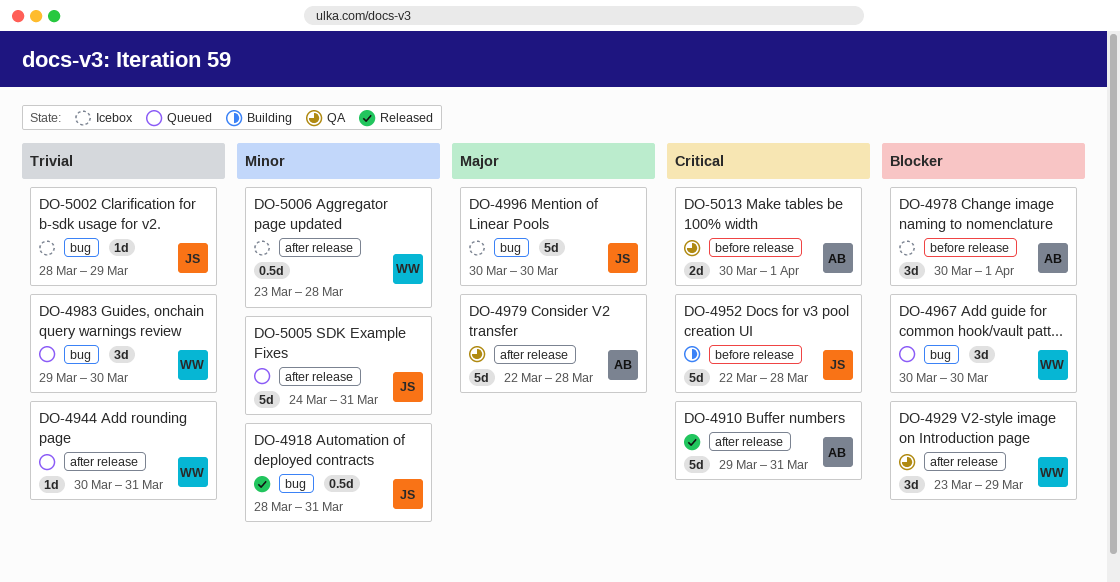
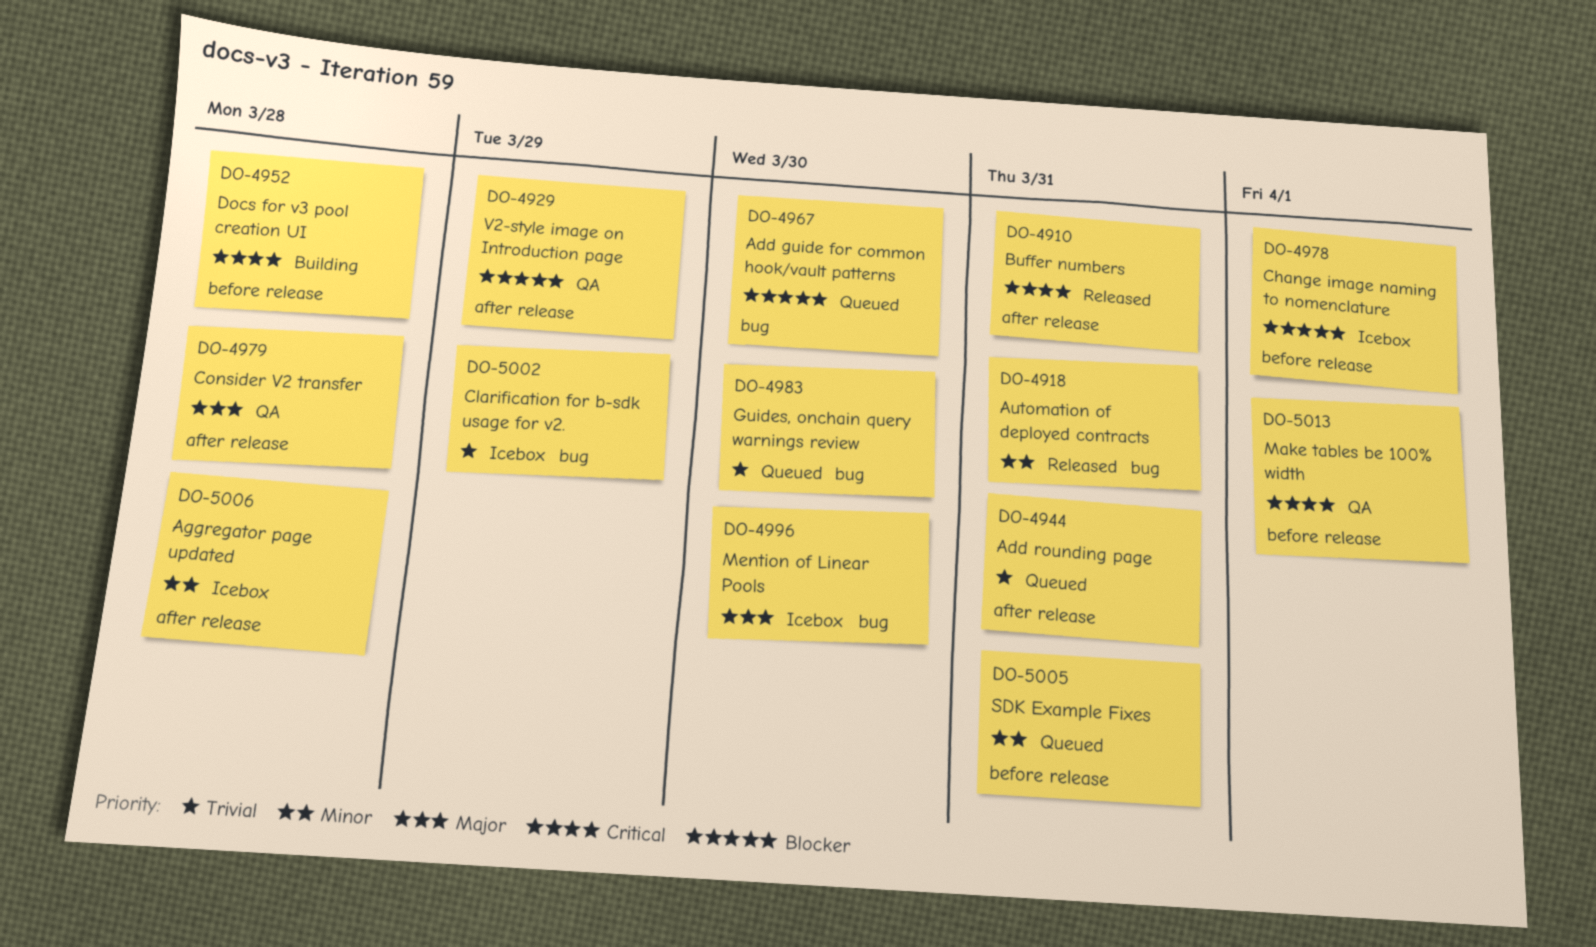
DO-5005, label: after release -> before release

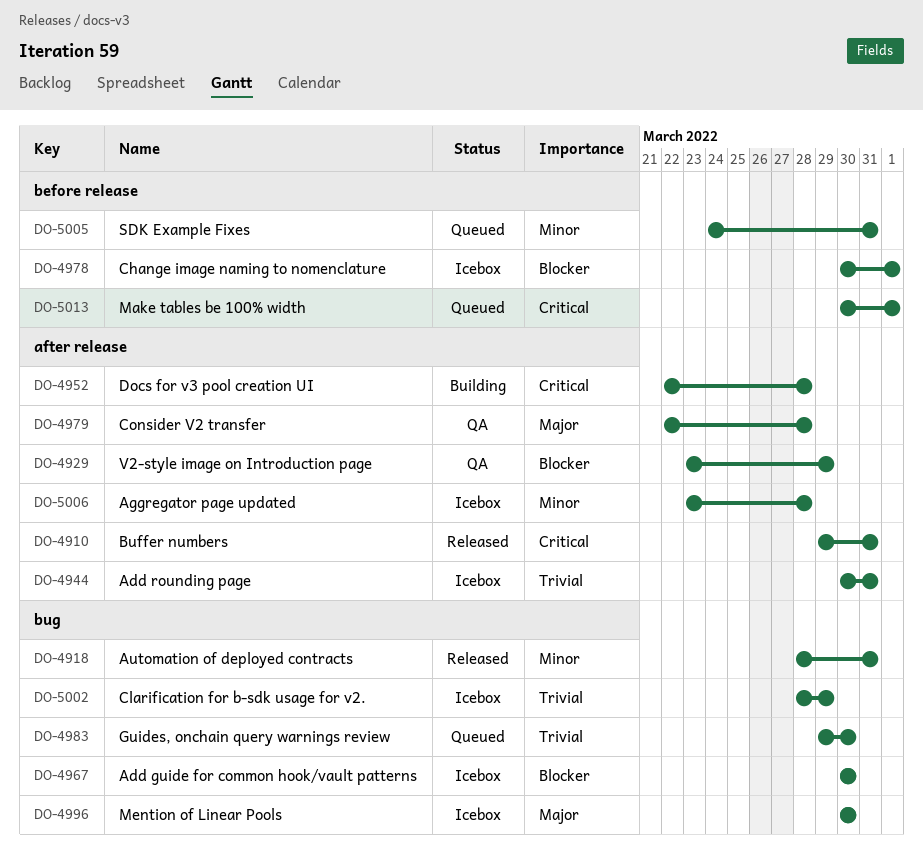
DO-4944, status: Queued -> Icebox
DO-4952, label: before release -> after release
DO-4967, status: Queued -> Icebox
DO-5013, status: QA -> Queued

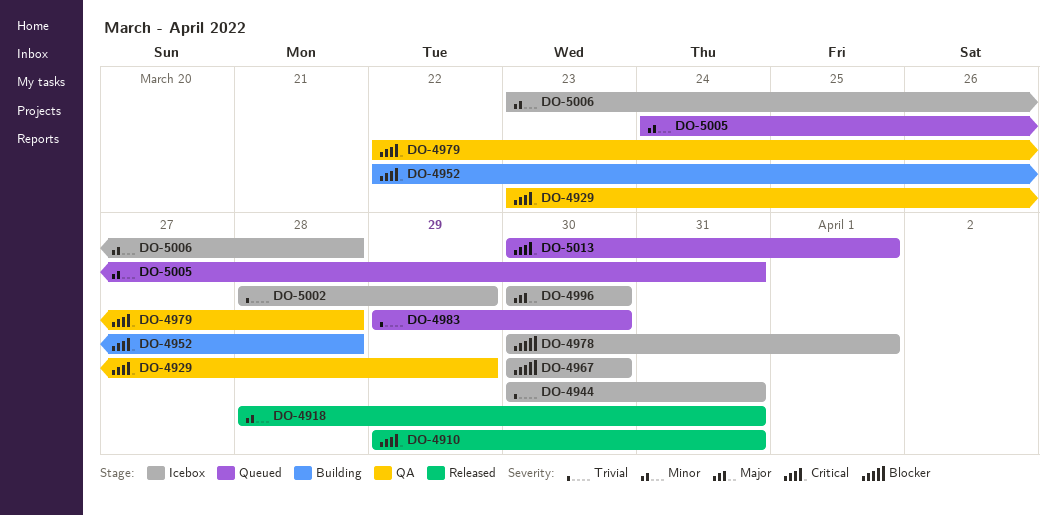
DO-4929, priority: Blocker -> Critical
DO-4979, priority: Major -> Critical

